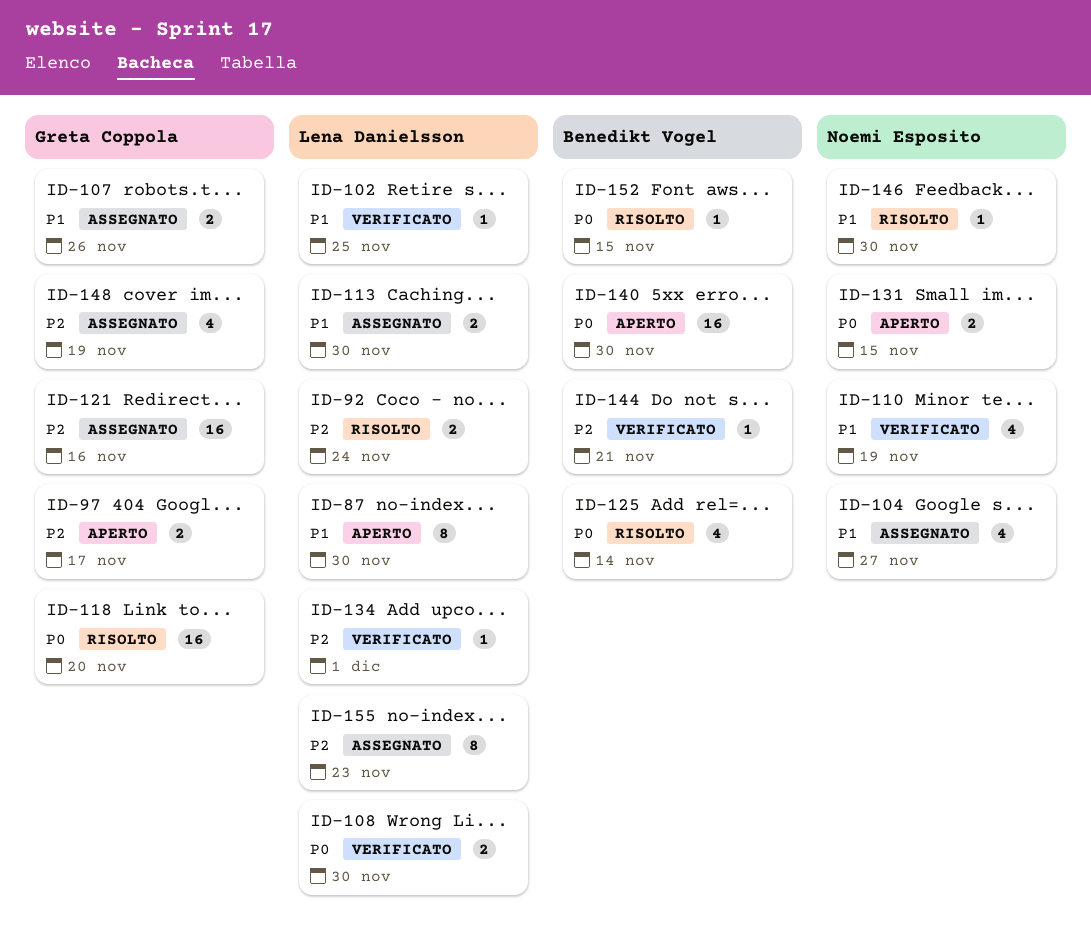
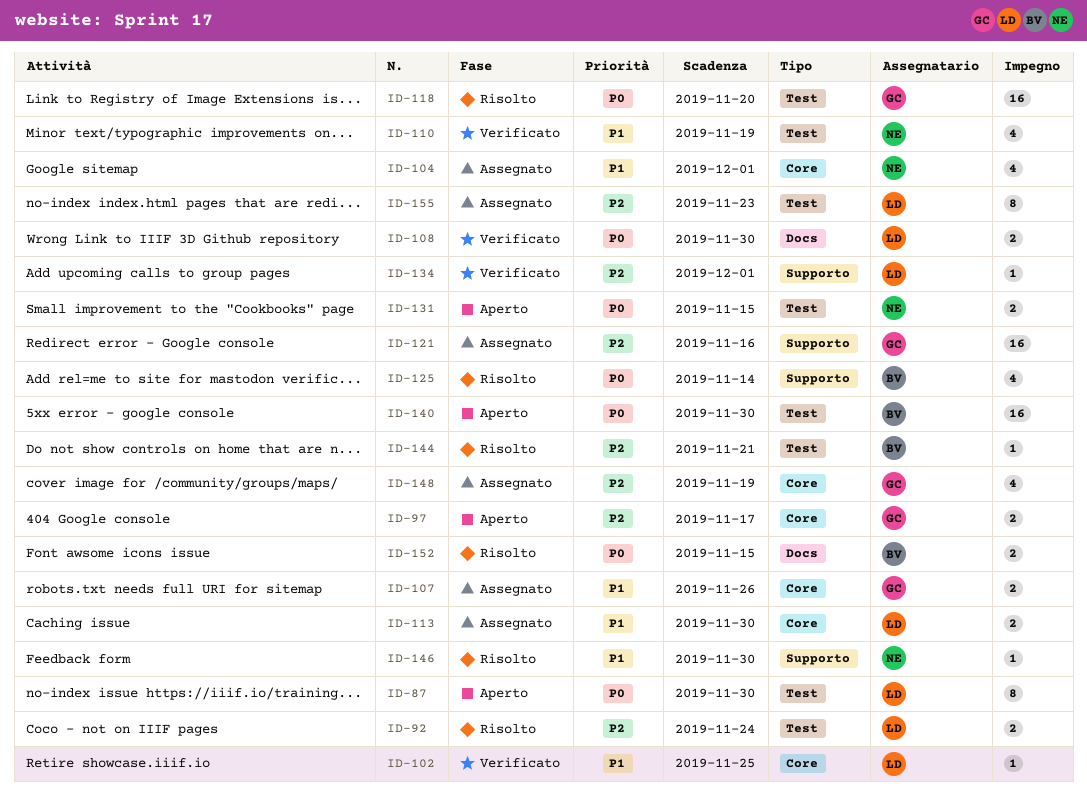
ID-87, priority: P1 -> P0
ID-104, due: Nov 27 -> Dec 1
ID-144, status: Verificato -> Risolto
ID-152, estimate: 1 -> 2

